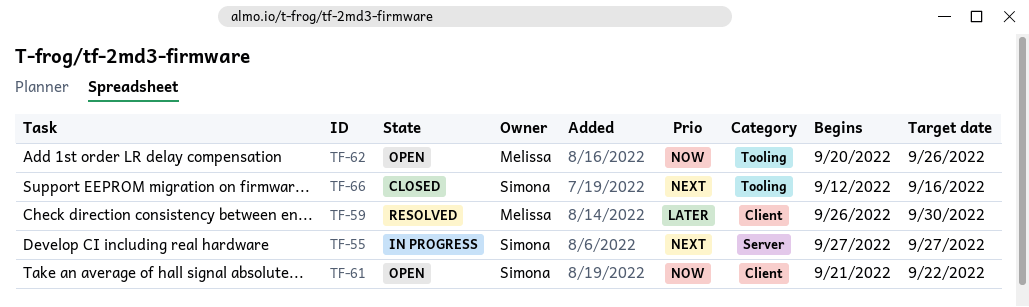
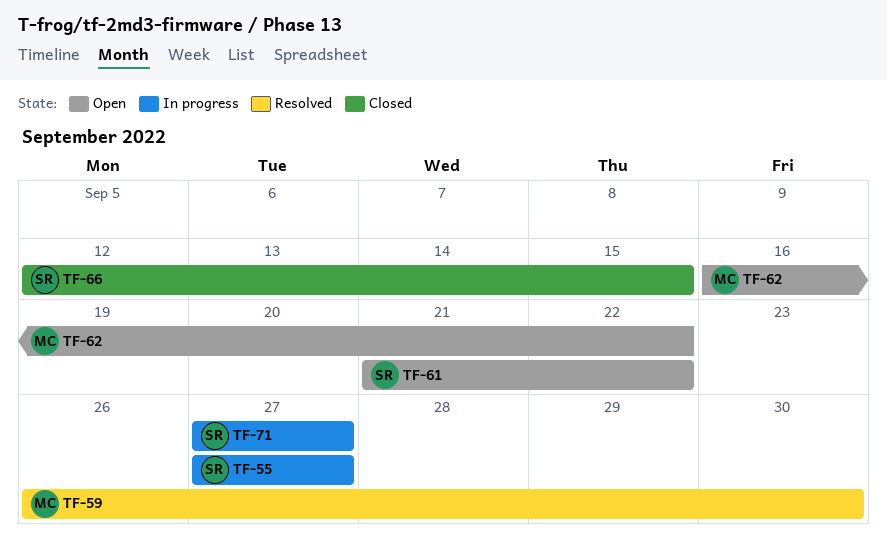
TF-62, start: Sep 20 -> Sep 16
TF-62, due: Sep 26 -> Sep 22
TF-66, due: Sep 16 -> Sep 15
TF-71: none -> present

